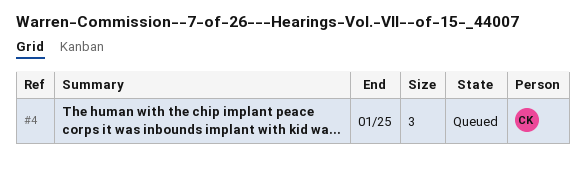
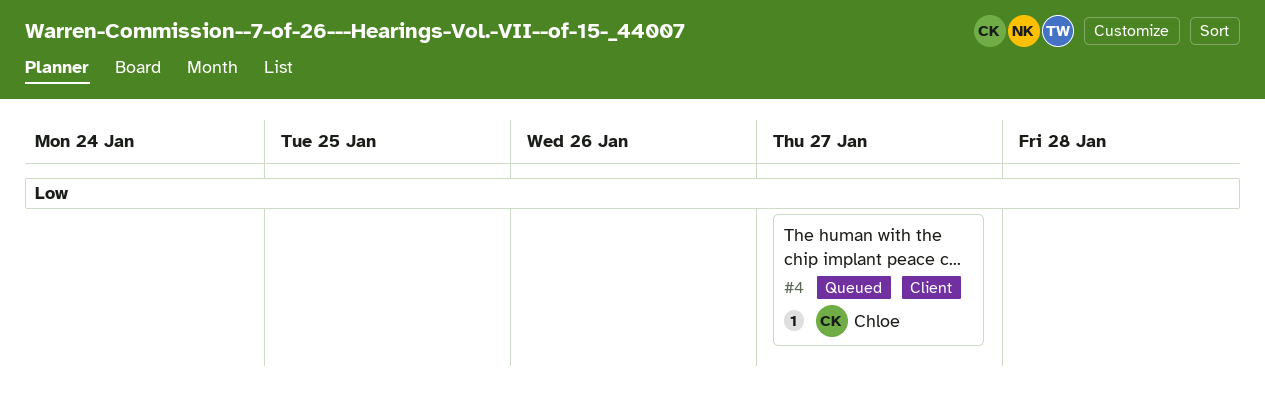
#4, estimate: 3 -> 1
#4, due: Jan 25 -> Jan 27

